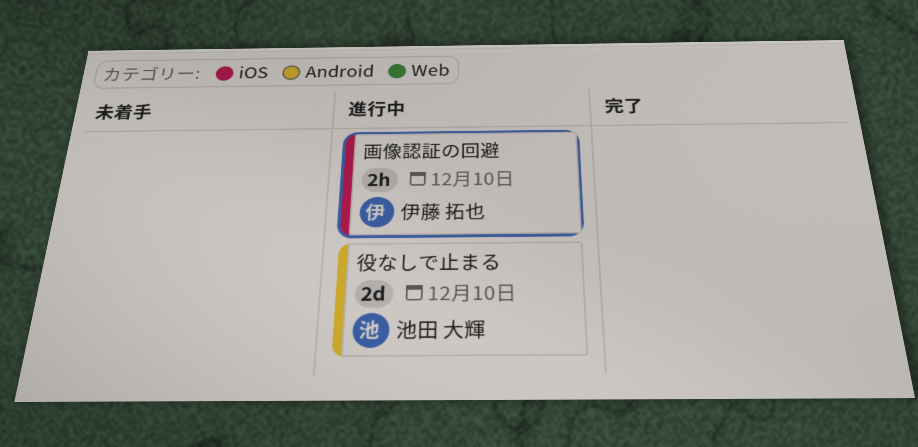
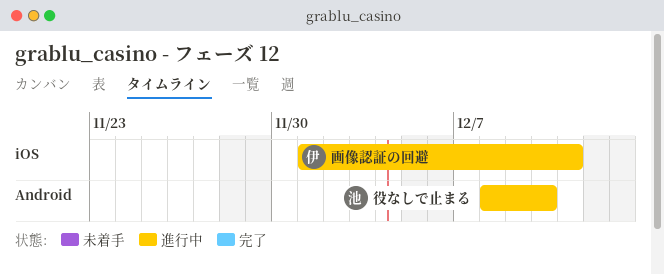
画像認証の回避, due: Dec 10 -> Dec 11

